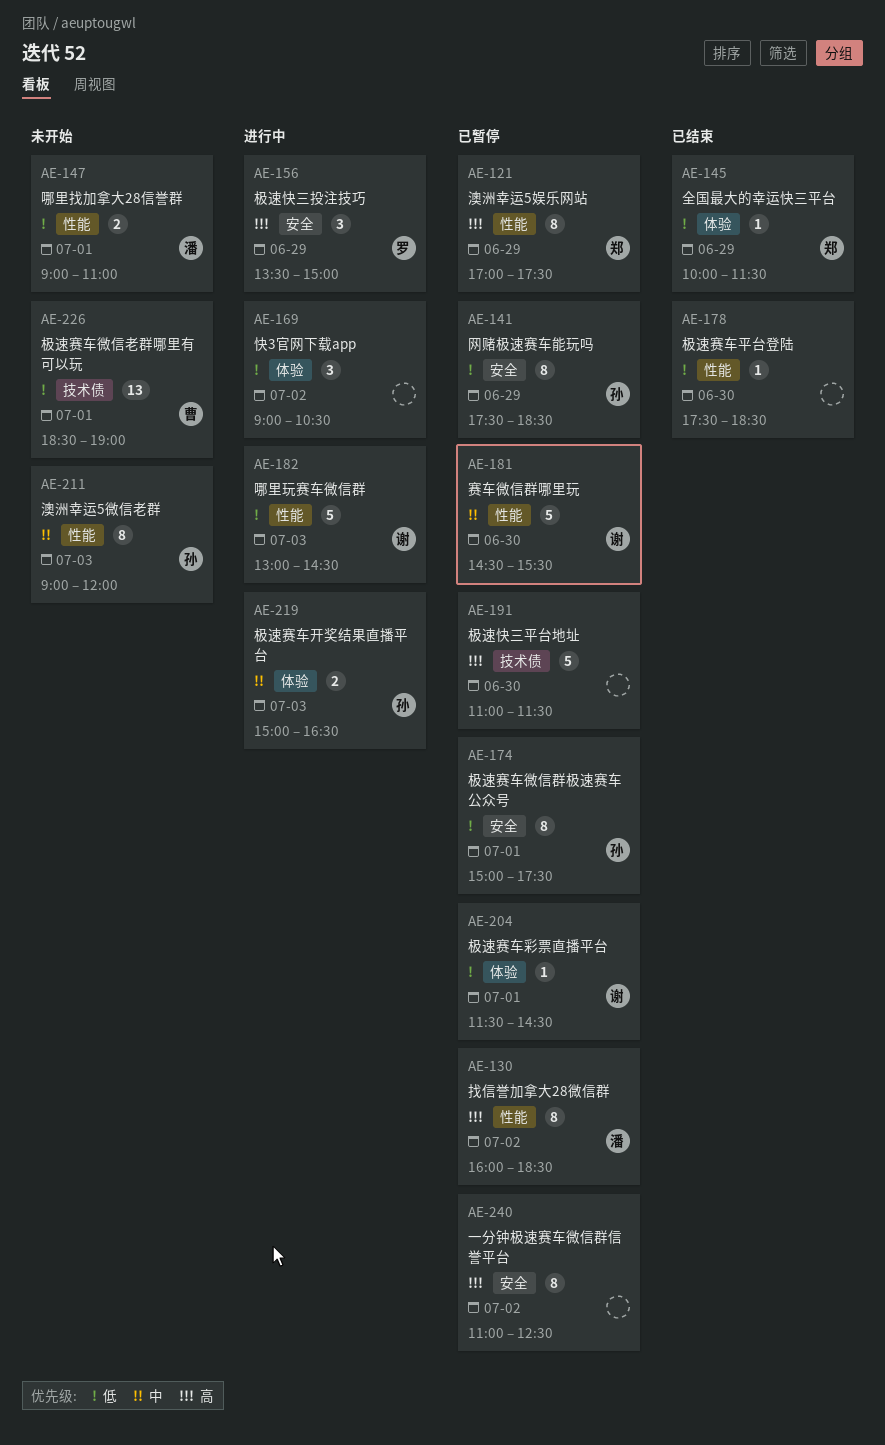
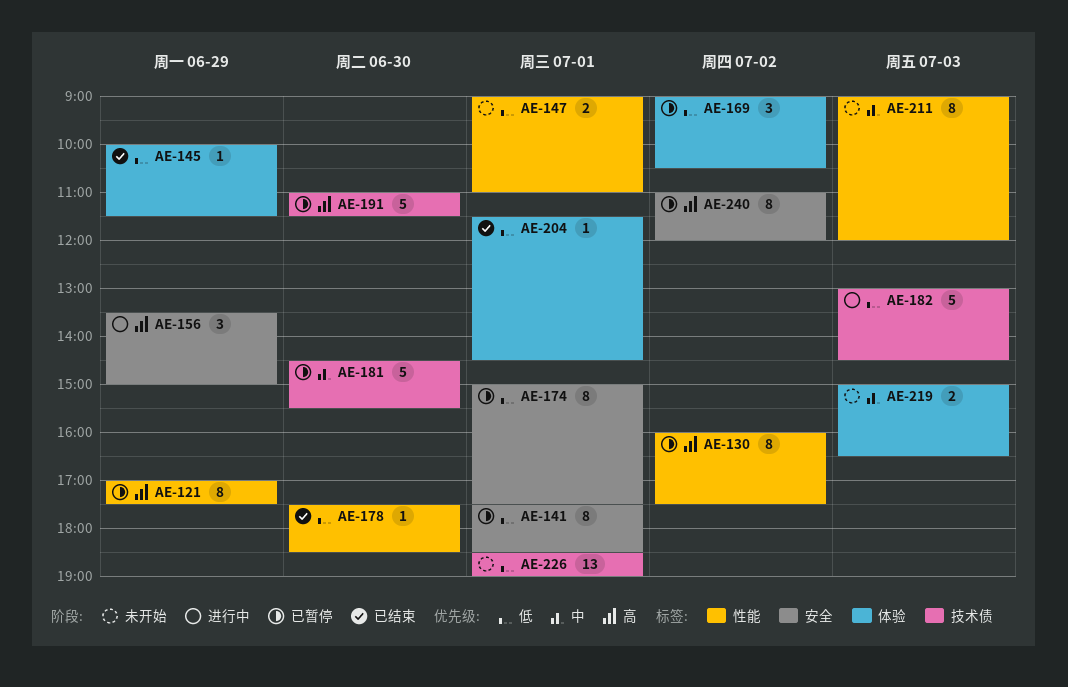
AE-130, ends: 18:30 -> 17:30
AE-141, day: Jun 29 -> Jul 1
AE-169, status: 进行中 -> 已暂停
AE-181, label: 性能 -> 技术债
AE-182, label: 性能 -> 技术债
AE-204, status: 已暂停 -> 已结束
AE-219, status: 进行中 -> 未开始
AE-240, ends: 12:30 -> 12:00

